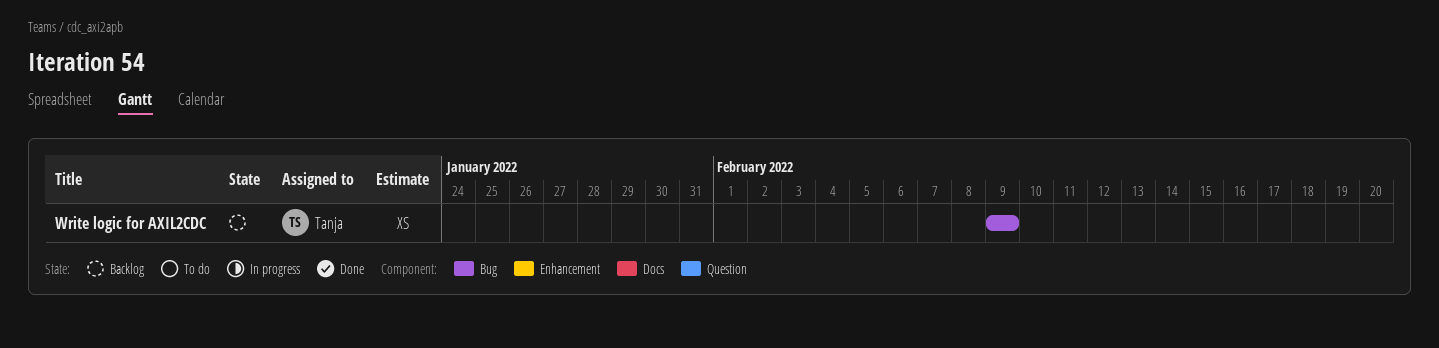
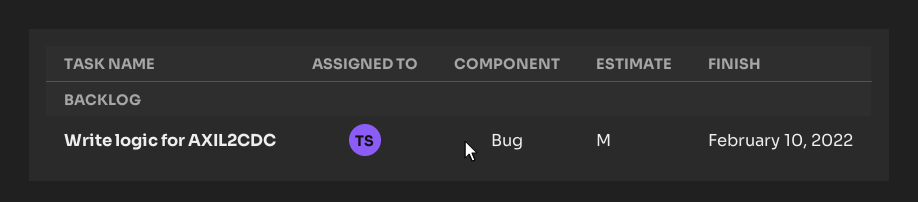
Write logic for AXIL2CDC, estimate: XS -> M
Write logic for AXIL2CDC, due: Feb 9 -> Feb 10

